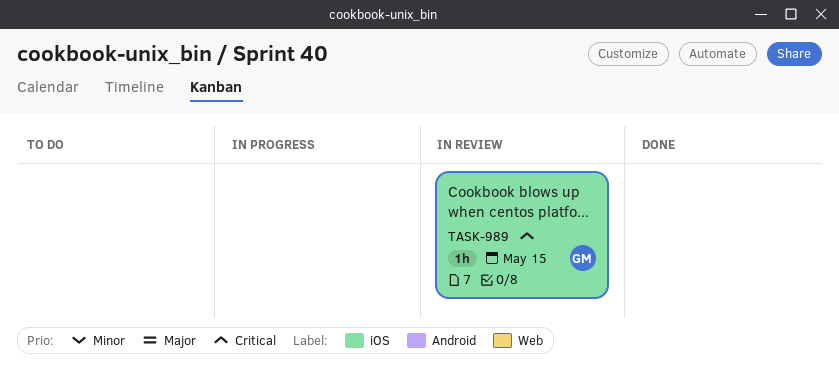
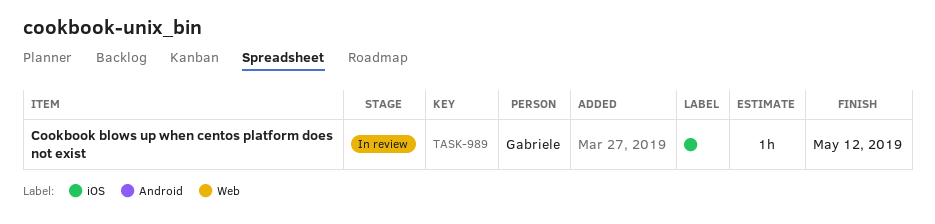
TASK-989, due: May 15 -> May 12

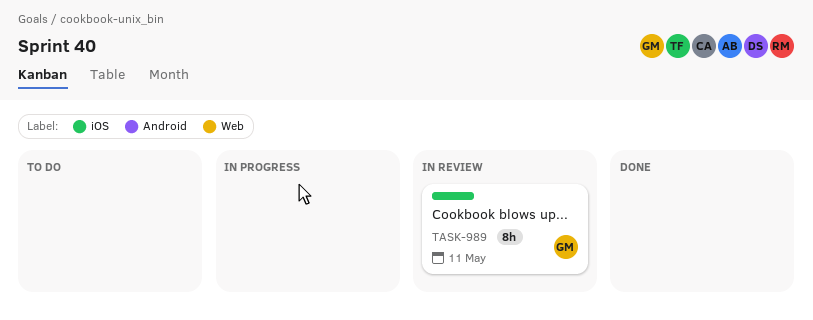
TASK-989, estimate: 1h -> 8h
TASK-989, due: May 12 -> May 11

